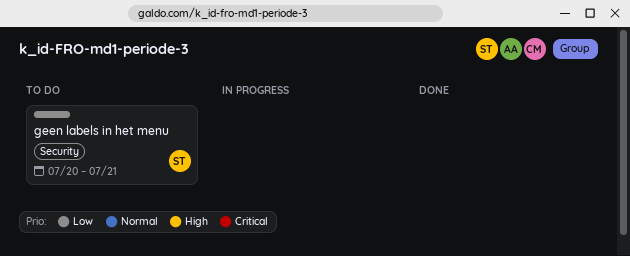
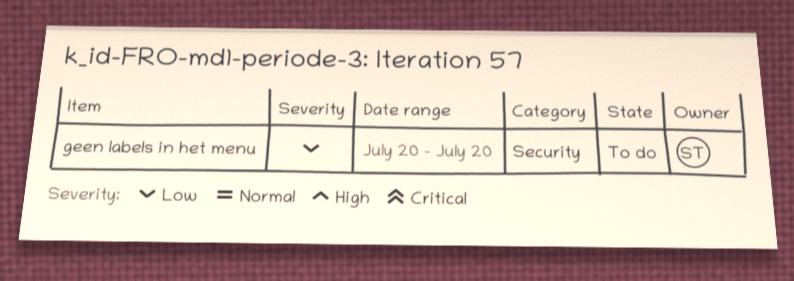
geen labels in het menu, due: Jul 21 -> Jul 20

